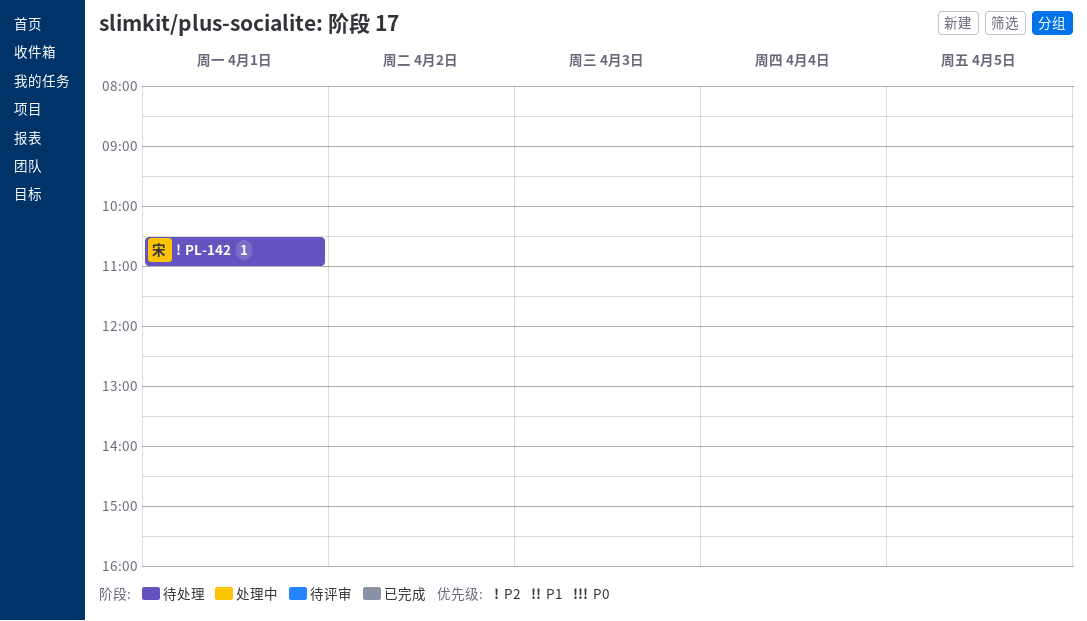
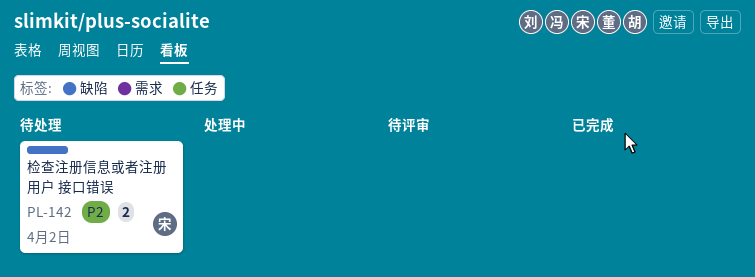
PL-142, estimate: 1 -> 2
PL-142, day: Apr 1 -> Apr 2

